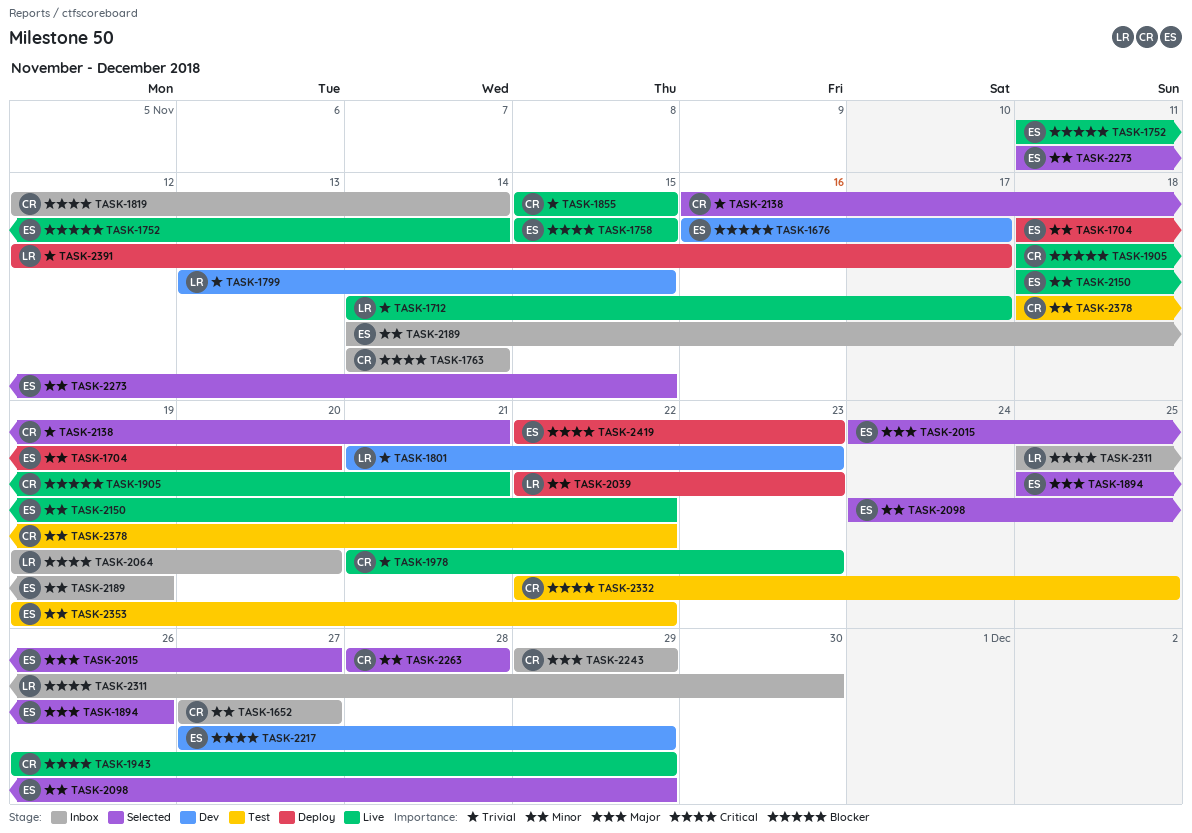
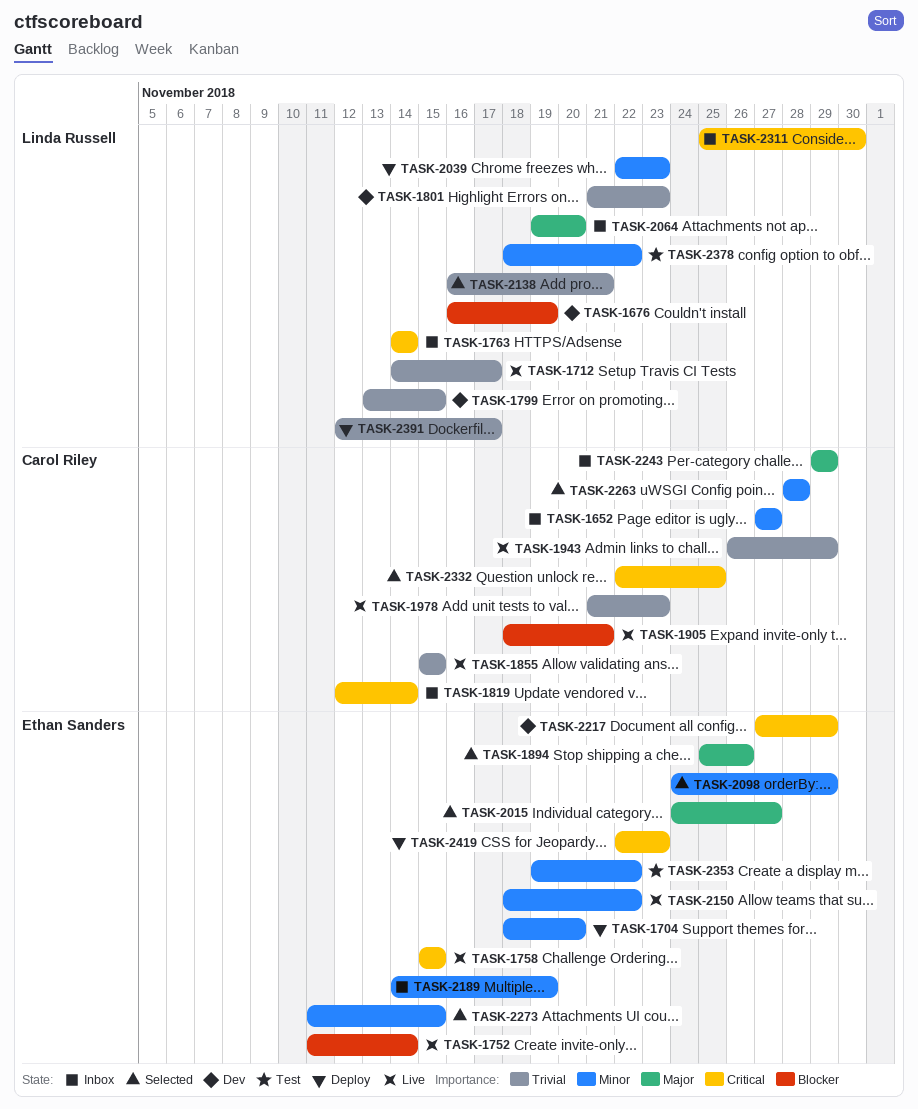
TASK-1676, owner: Ethan Sanders -> Linda Russell
TASK-1676, due: Nov 17 -> Nov 19
TASK-1763, owner: Carol Riley -> Linda Russell
TASK-1943, priority: Critical -> Trivial
TASK-2064, priority: Critical -> Major
TASK-2138, owner: Carol Riley -> Linda Russell
TASK-2332, status: Test -> Selected
TASK-2378, owner: Carol Riley -> Linda Russell

